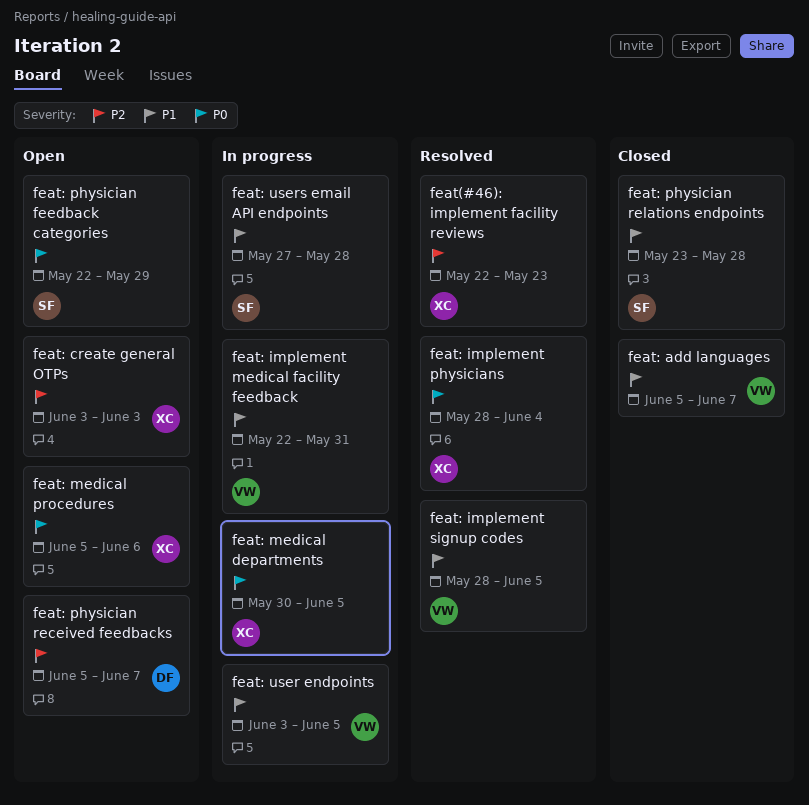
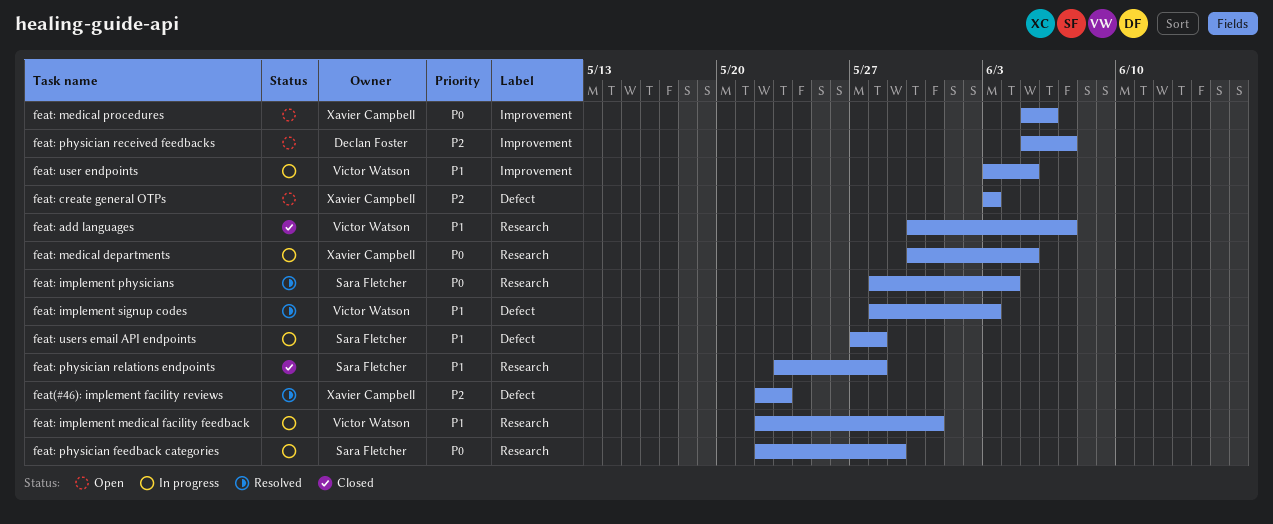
feat: add languages, start: Jun 5 -> May 30
feat: implement physicians, owner: Xavier Campbell -> Sara Fletcher
feat: implement signup codes, due: Jun 5 -> Jun 3
feat: physician feedback categories, status: Open -> In progress

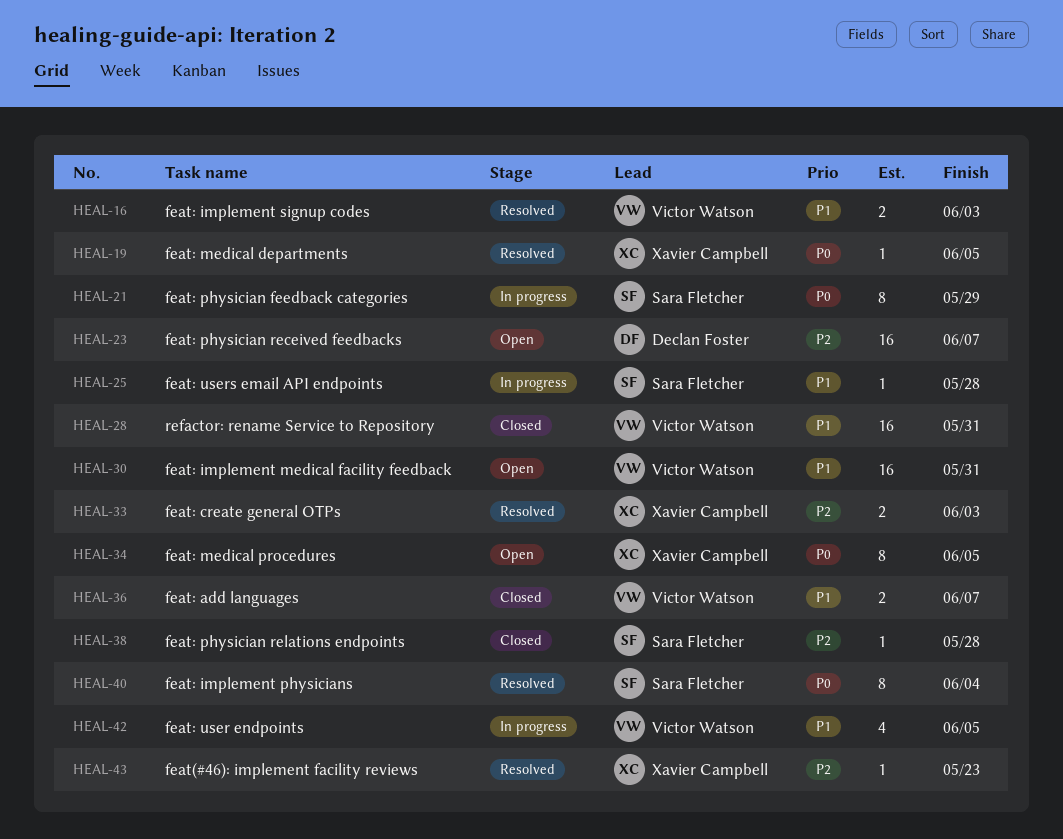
feat: create general OTPs, status: Open -> Resolved
feat: implement medical facility feedback, status: In progress -> Open
feat: medical departments, status: In progress -> Resolved
feat: medical procedures, due: Jun 6 -> Jun 5
feat: physician relations endpoints, priority: P1 -> P2
refactor: rename Service to Repository: none -> present

